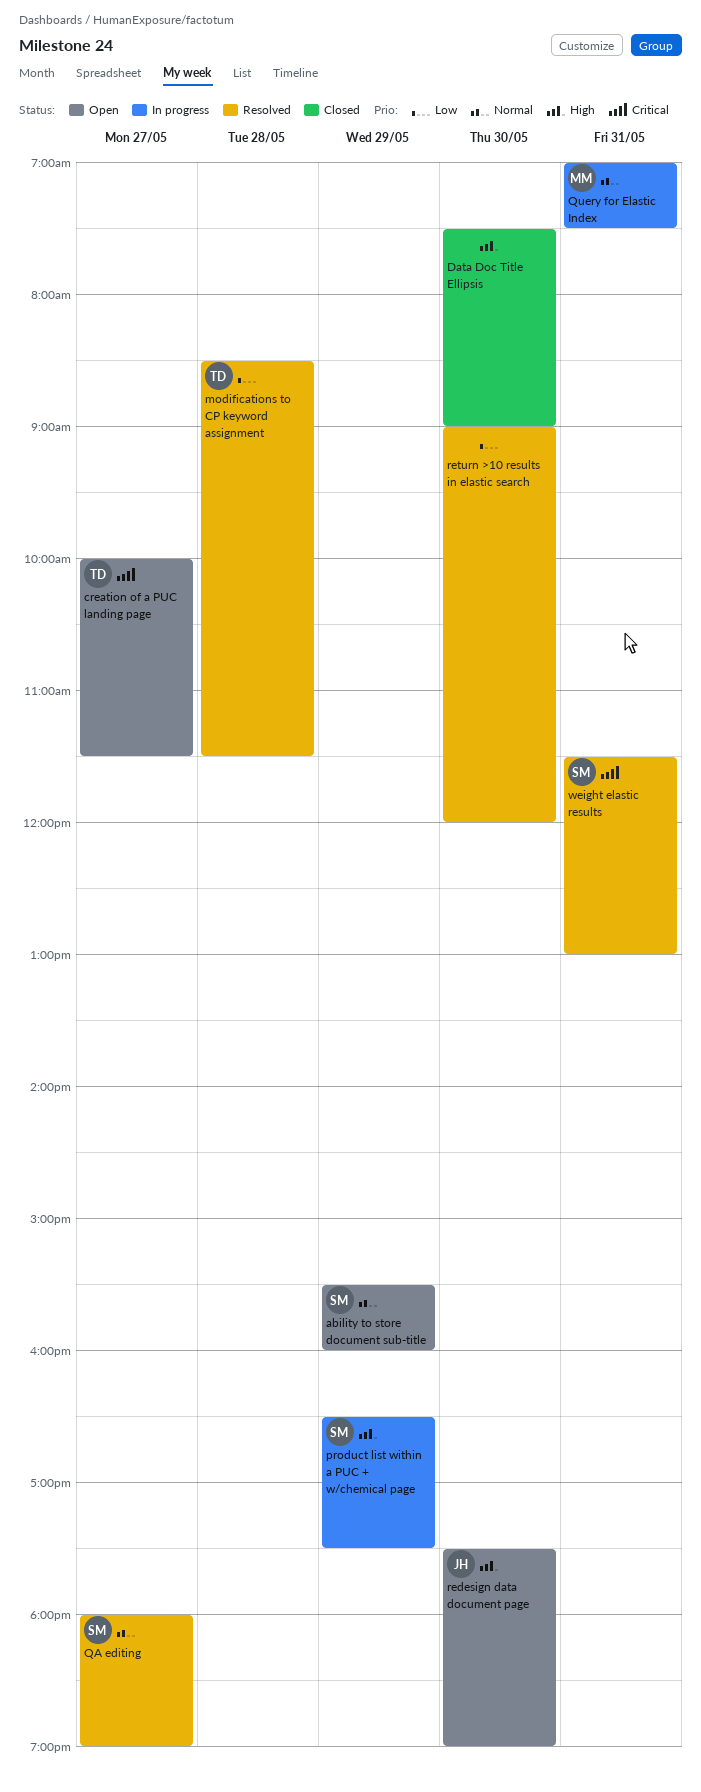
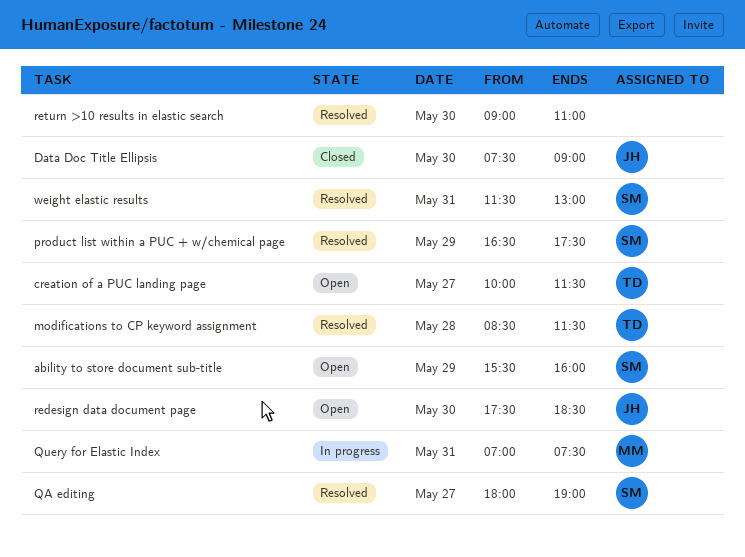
Data Doc Title Ellipsis, owner: none -> JH
product list within a PUC + w/chemical page, status: In progress -> Resolved
redesign data document page, ends: 19:00 -> 18:30
return >10 results in elastic search, ends: 12:00 -> 11:00

